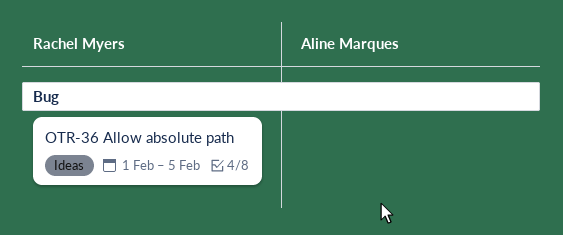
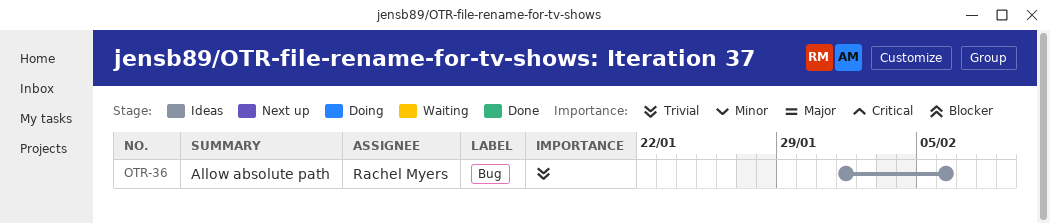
OTR-36, due: Feb 5 -> Feb 6

